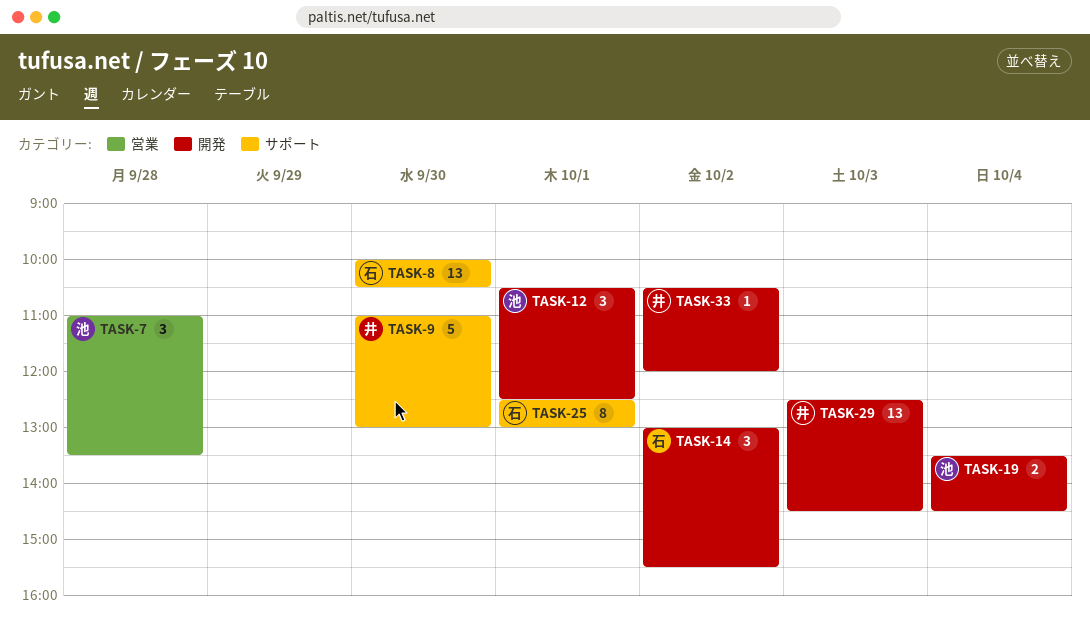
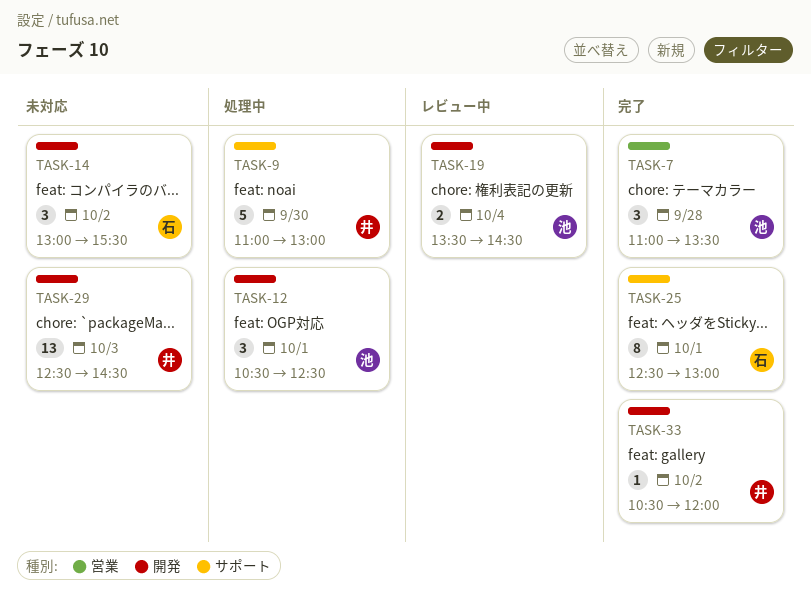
TASK-8: present -> none

